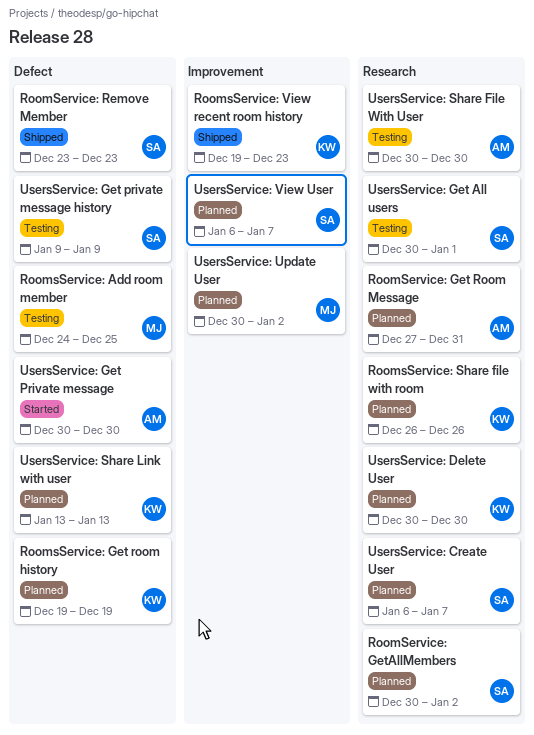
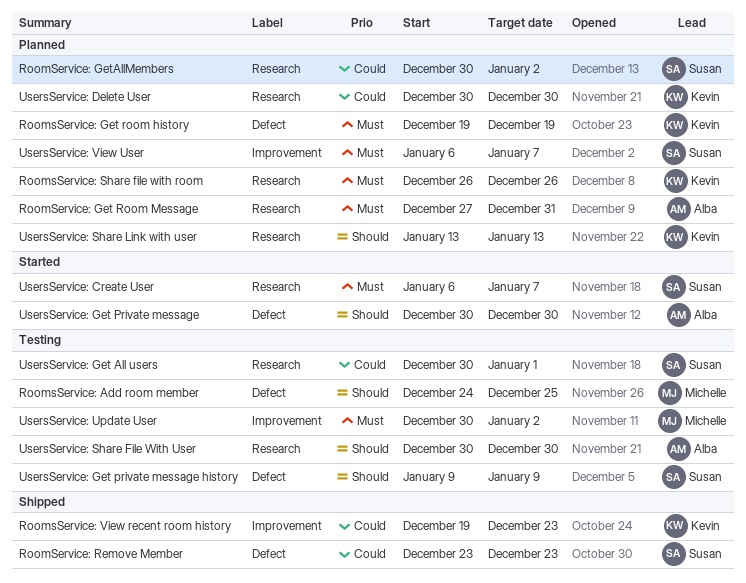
UsersService: Create User, status: Planned -> Started
UsersService: Share Link with user, label: Defect -> Research
UsersService: Update User, status: Planned -> Testing

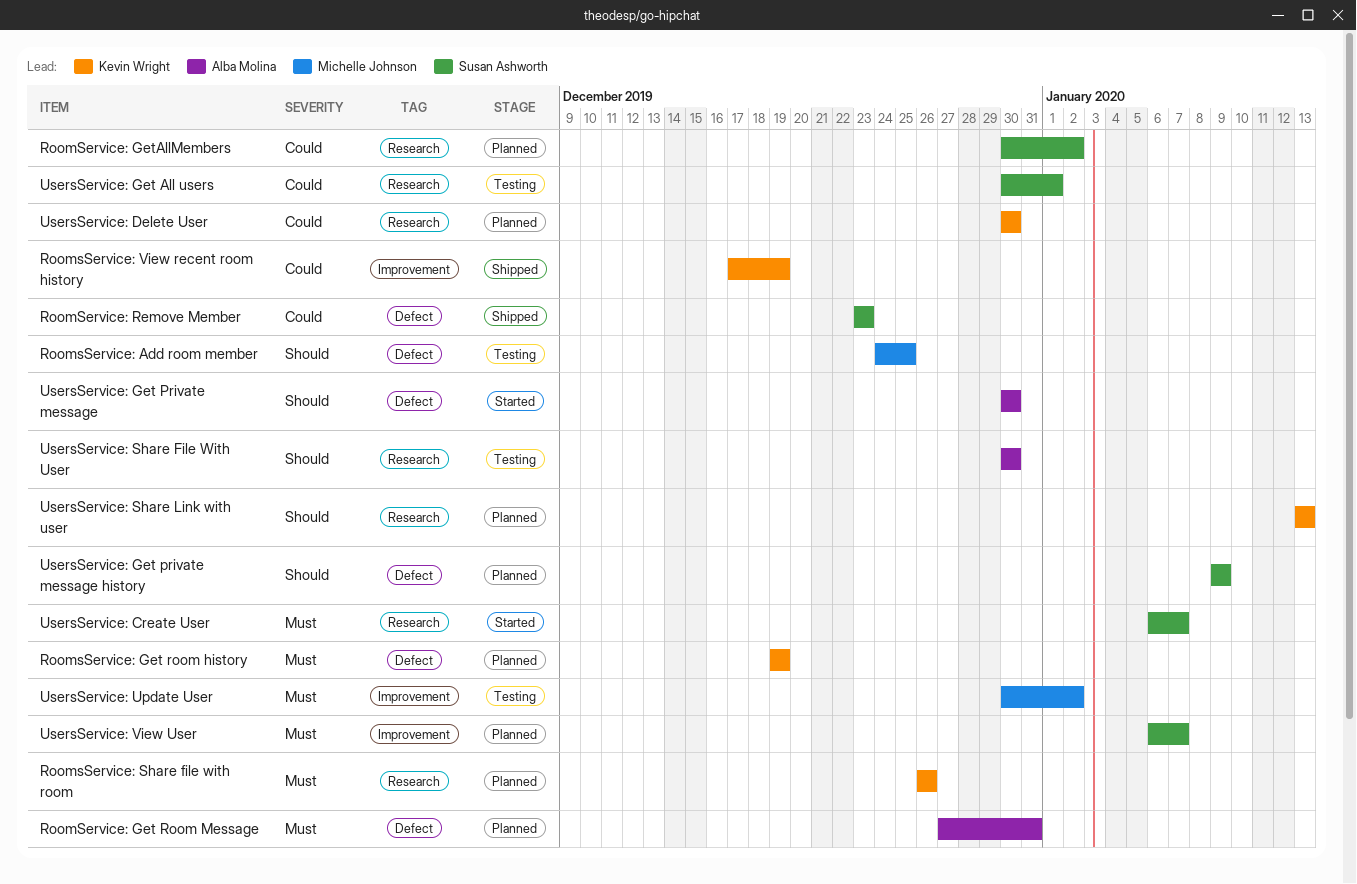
RoomService: Get Room Message, label: Research -> Defect
RoomsService: View recent room history, start: Dec 19 -> Dec 17
RoomsService: View recent room history, due: Dec 23 -> Dec 19
UsersService: Get private message history, status: Testing -> Planned

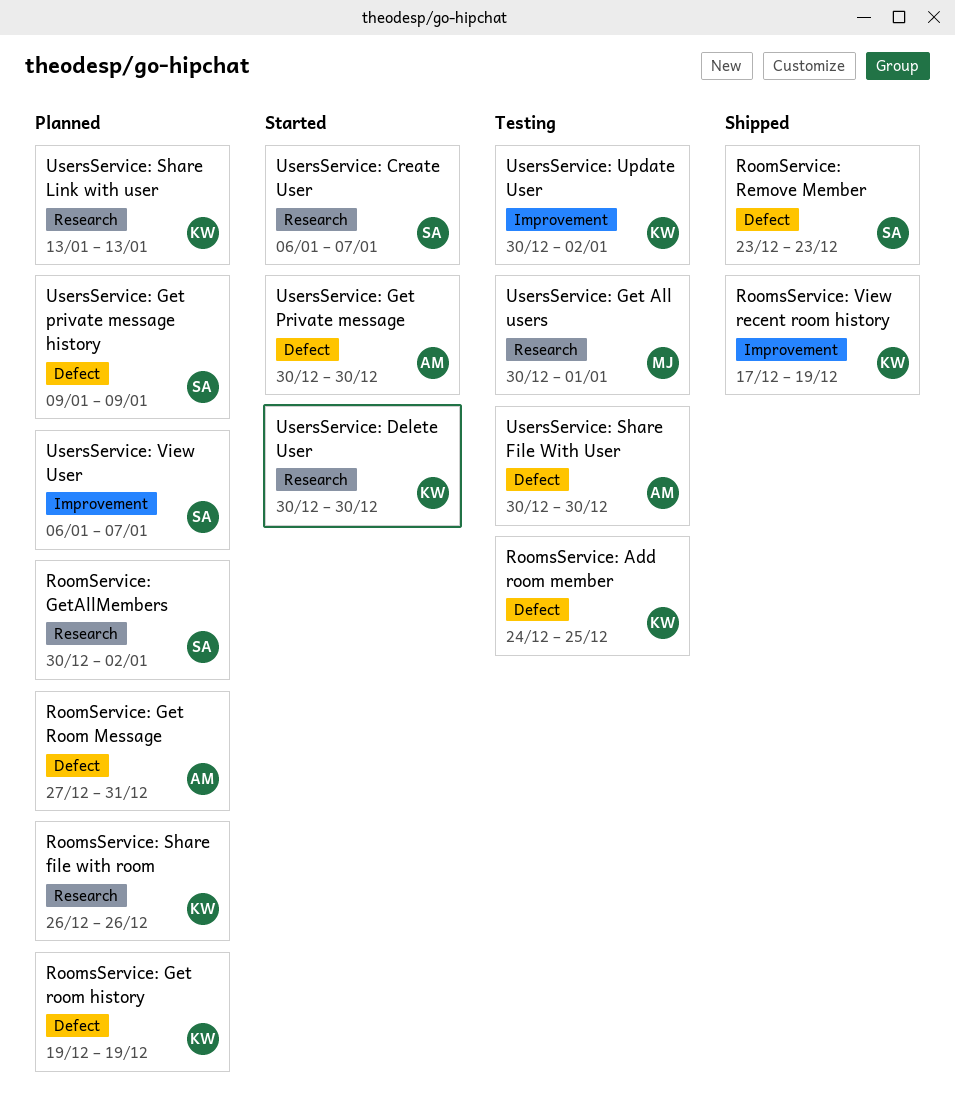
RoomsService: Add room member, owner: Michelle Johnson -> Kevin Wright
UsersService: Delete User, status: Planned -> Started
UsersService: Get All users, owner: Susan Ashworth -> Michelle Johnson
UsersService: Share File With User, label: Research -> Defect
UsersService: Update User, owner: Michelle Johnson -> Kevin Wright

